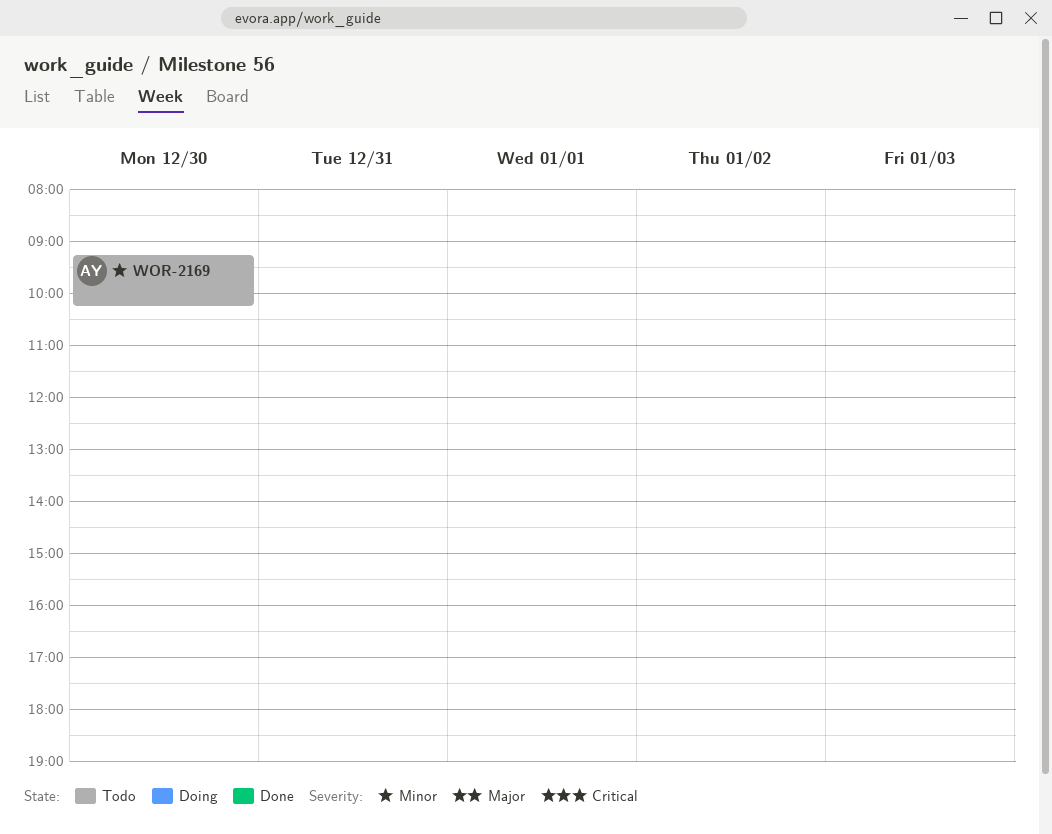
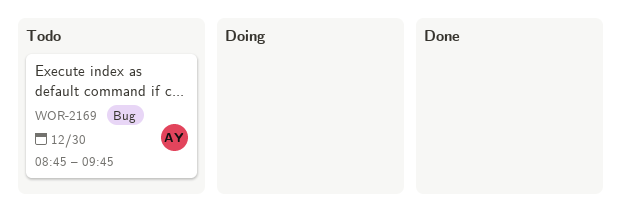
WOR-2169, begins: 09:15 -> 08:45
WOR-2169, ends: 10:15 -> 09:45

